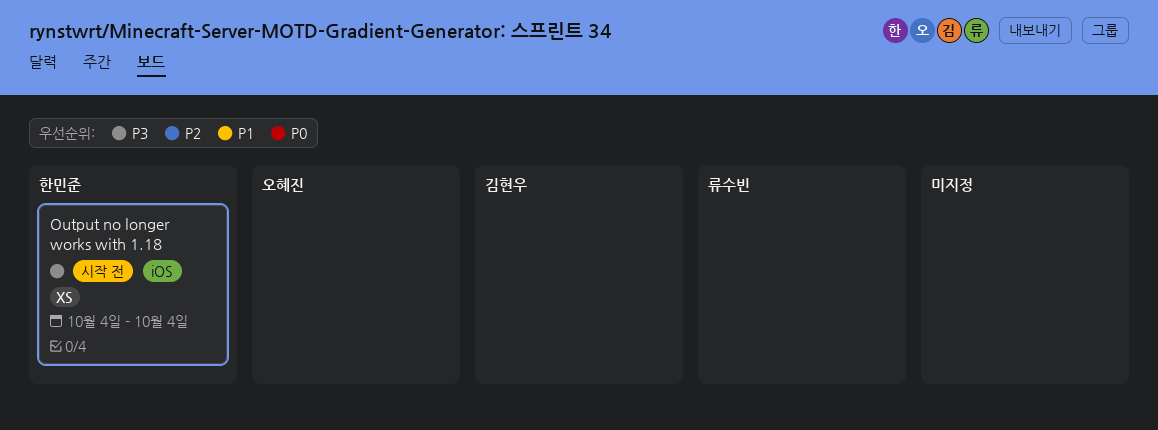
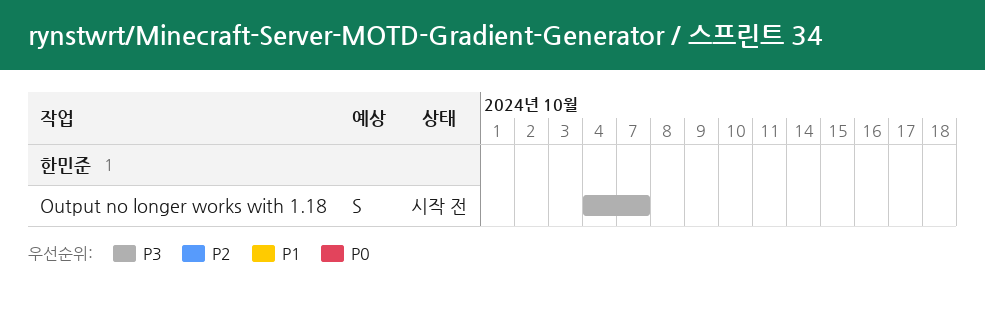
Output no longer works with 1.18, estimate: XS -> S
Output no longer works with 1.18, due: Oct 4 -> Oct 7

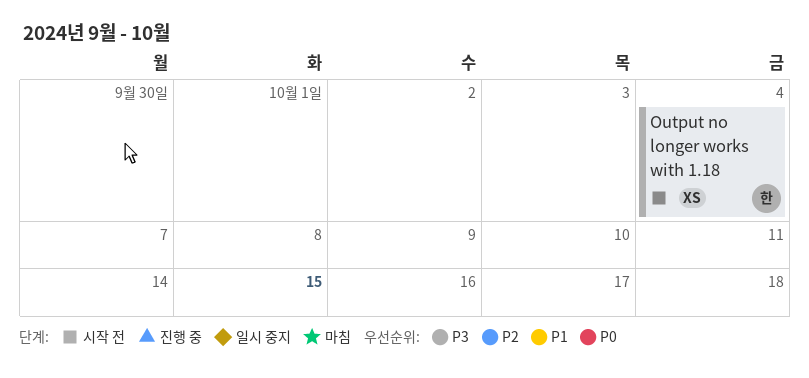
Output no longer works with 1.18, estimate: S -> XS
Output no longer works with 1.18, due: Oct 7 -> Oct 4

